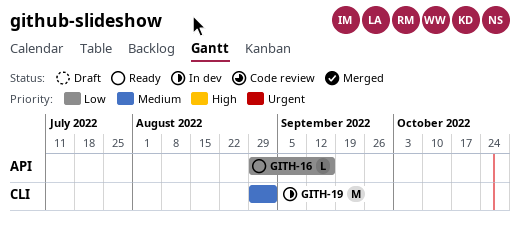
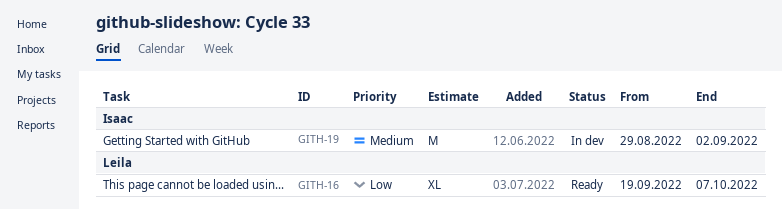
GITH-16, estimate: L -> XL
GITH-16, start: Aug 29 -> Sep 19
GITH-16, due: Sep 16 -> Oct 7

